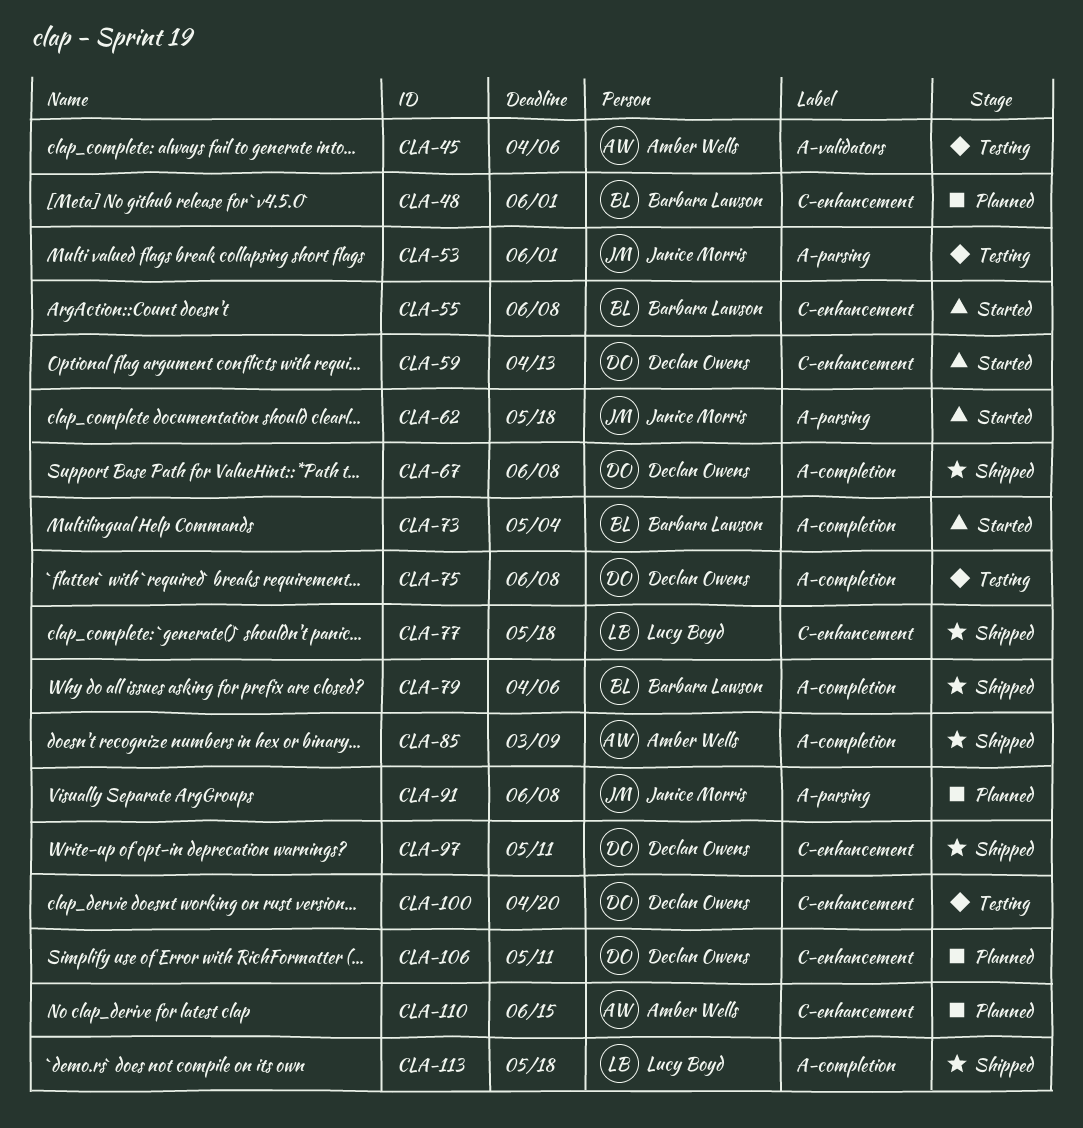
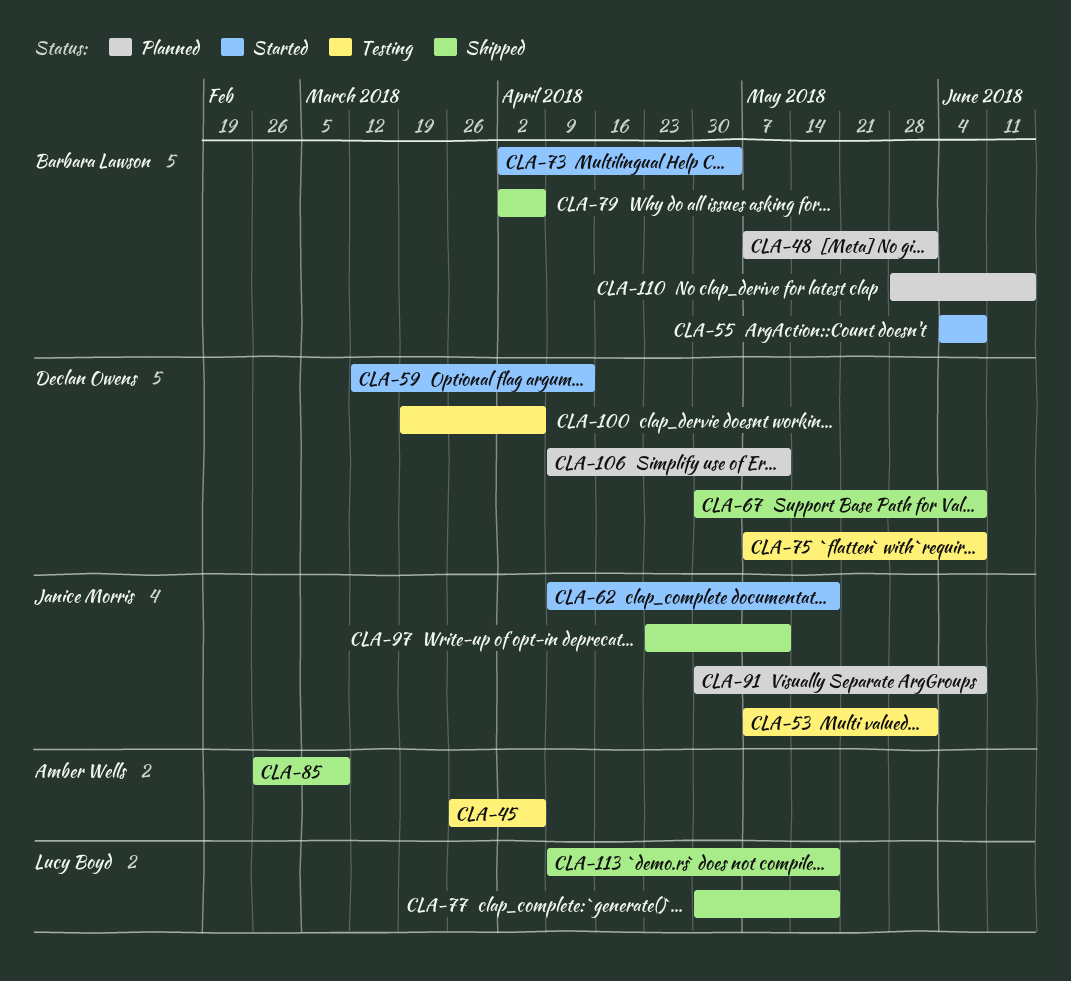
CLA-97, owner: Declan Owens -> Janice Morris
CLA-100, due: Apr 20 -> Apr 6
CLA-110, owner: Amber Wells -> Barbara Lawson

